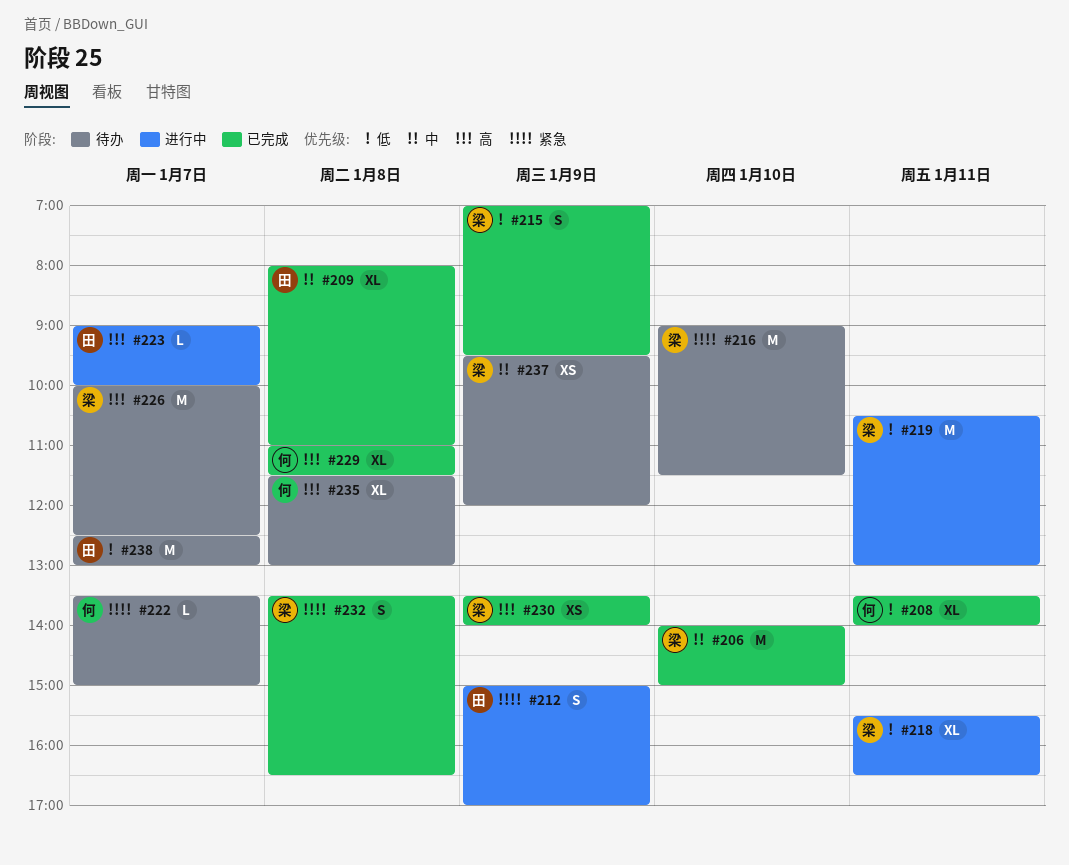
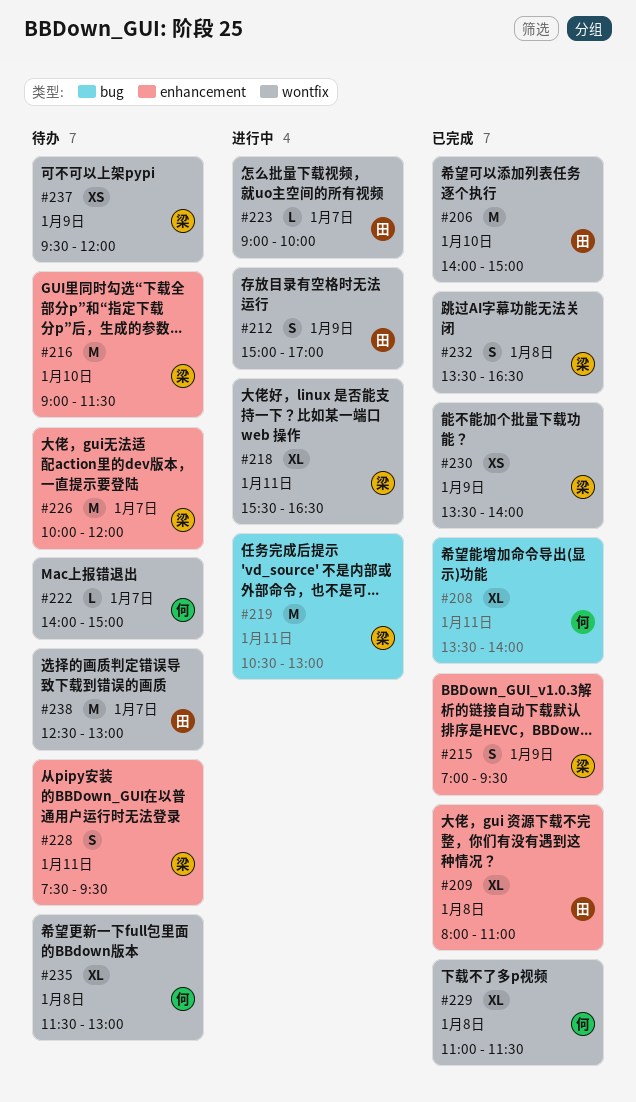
#206, owner: 梁 -> 田
#222, begins: 13:30 -> 14:00
#226, ends: 12:30 -> 12:00
#228: none -> present

